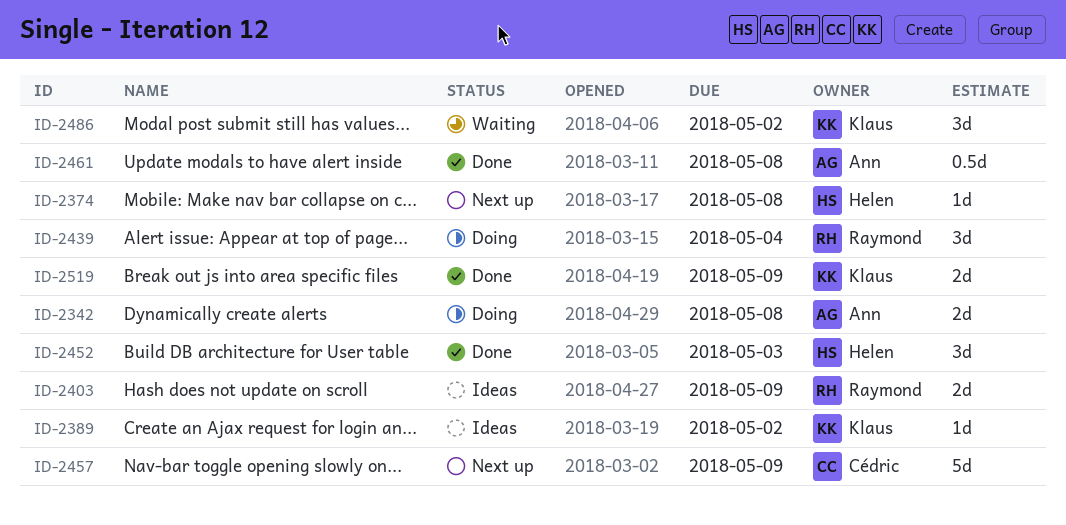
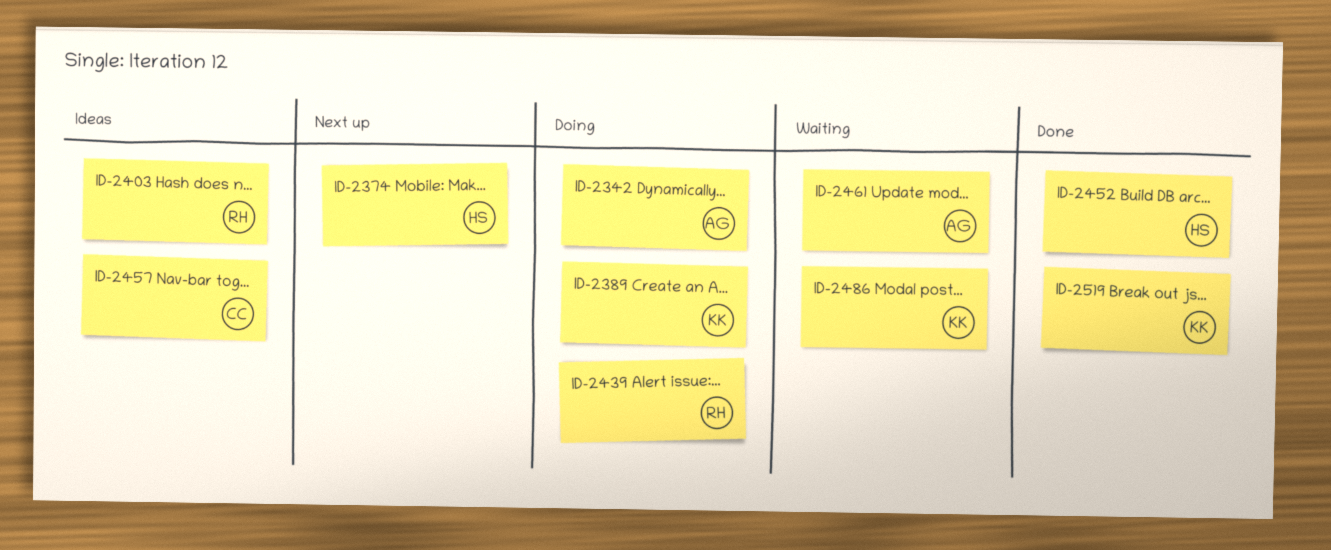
ID-2389, status: Ideas -> Doing
ID-2457, status: Next up -> Ideas
ID-2461, status: Done -> Waiting

